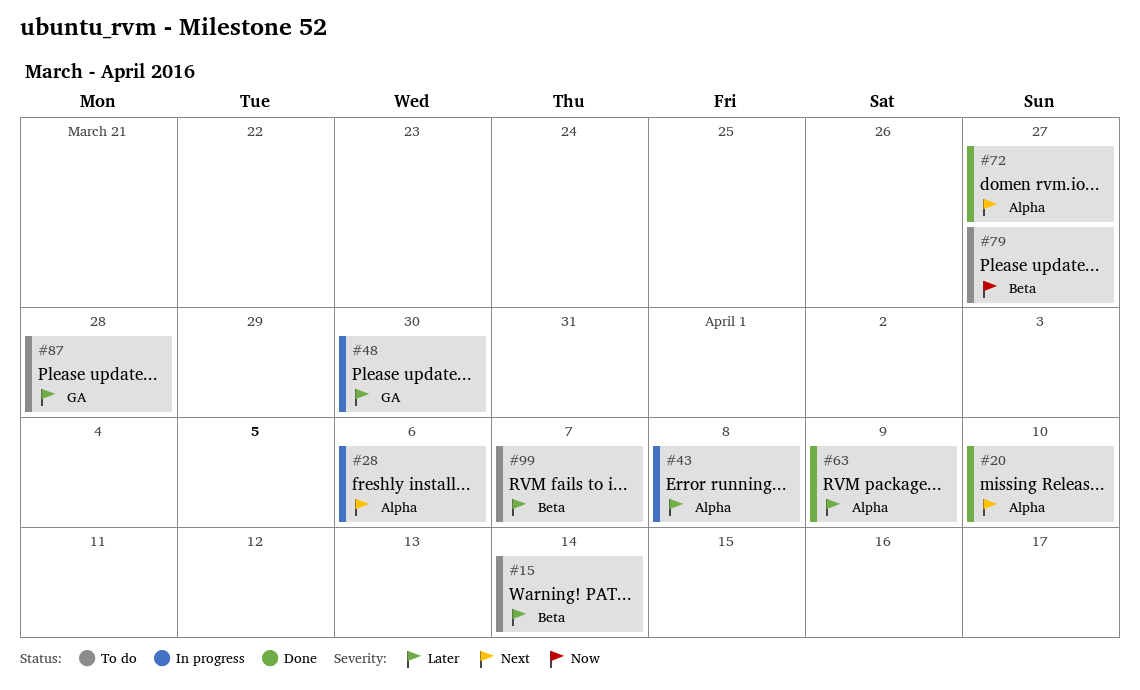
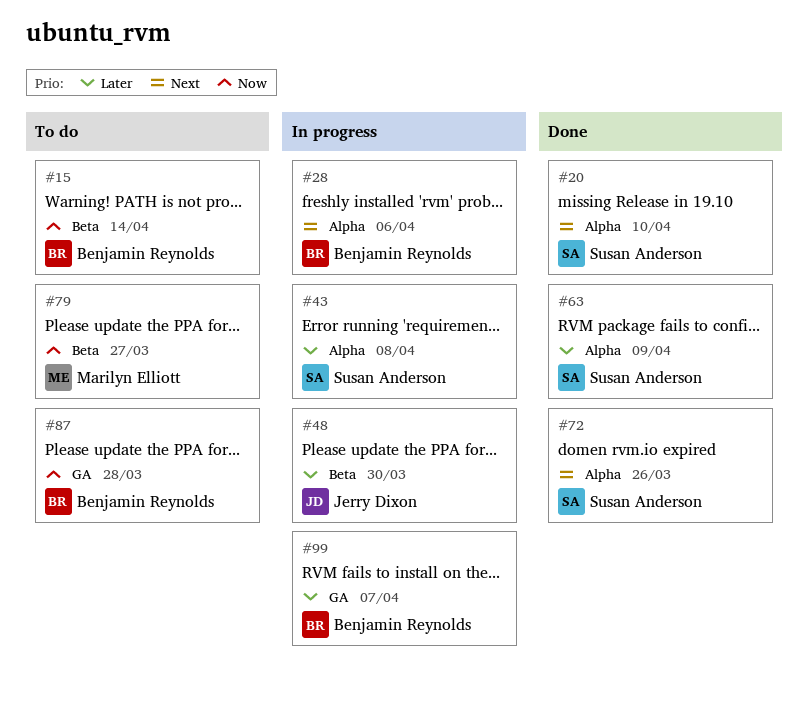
#15, priority: Later -> Now
#48, label: GA -> Beta
#72, due: Mar 27 -> Mar 26
#87, priority: Later -> Now
#99, status: To do -> In progress
#99, label: Beta -> GA

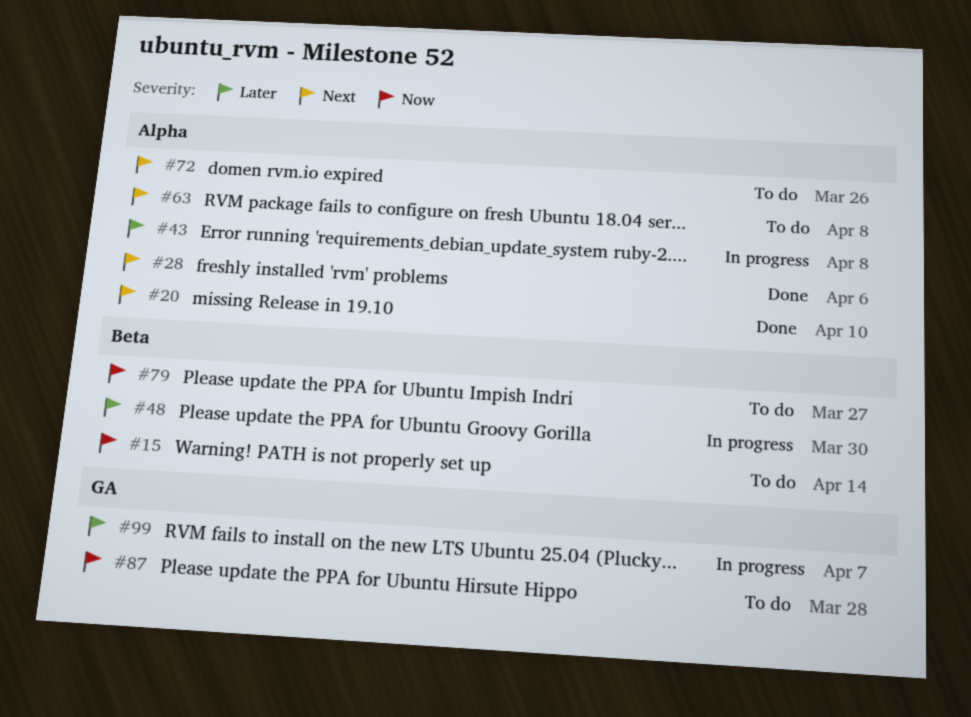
#28, status: In progress -> Done
#63, status: Done -> To do
#63, priority: Later -> Next
#63, due: Apr 9 -> Apr 8
#72, status: Done -> To do

